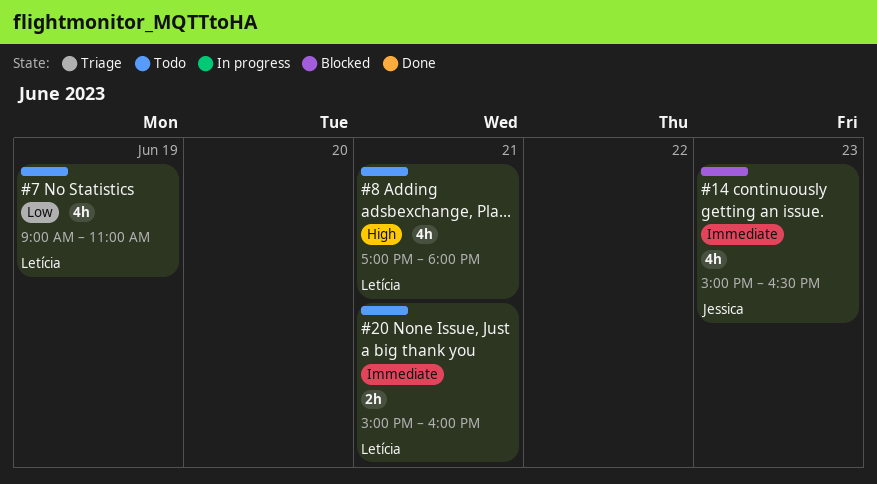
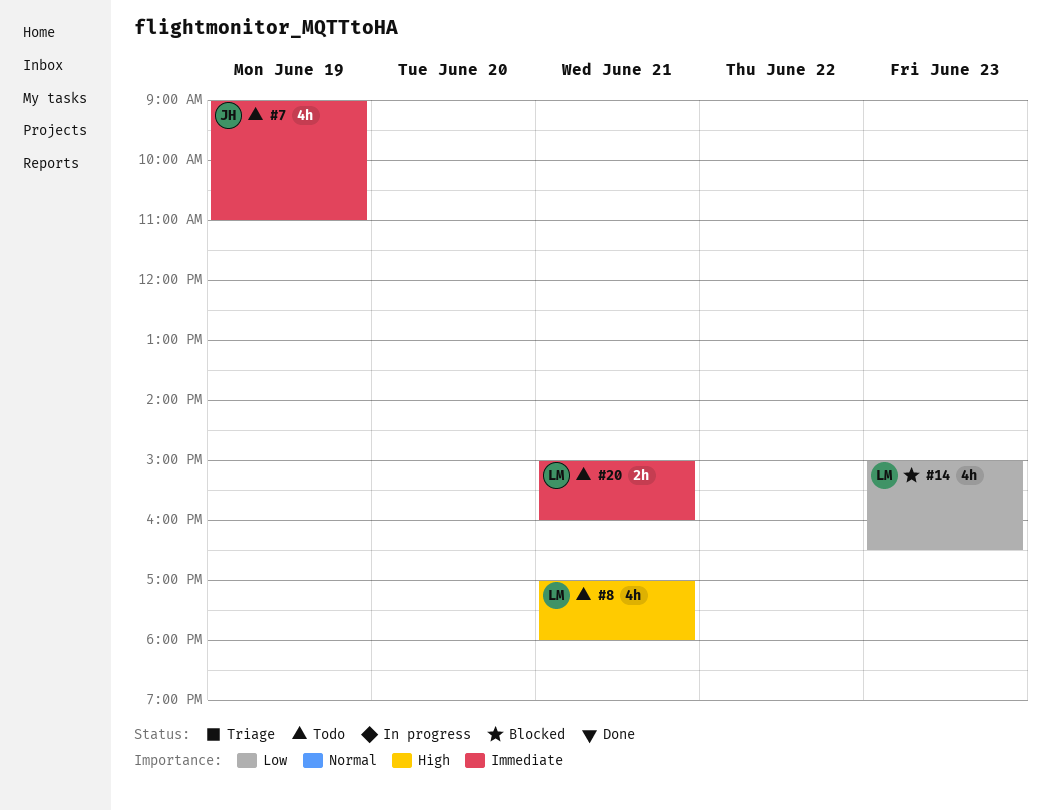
#7, owner: Letícia -> Jessica
#7, priority: Low -> Immediate
#14, owner: Jessica -> Letícia
#14, priority: Immediate -> Low

